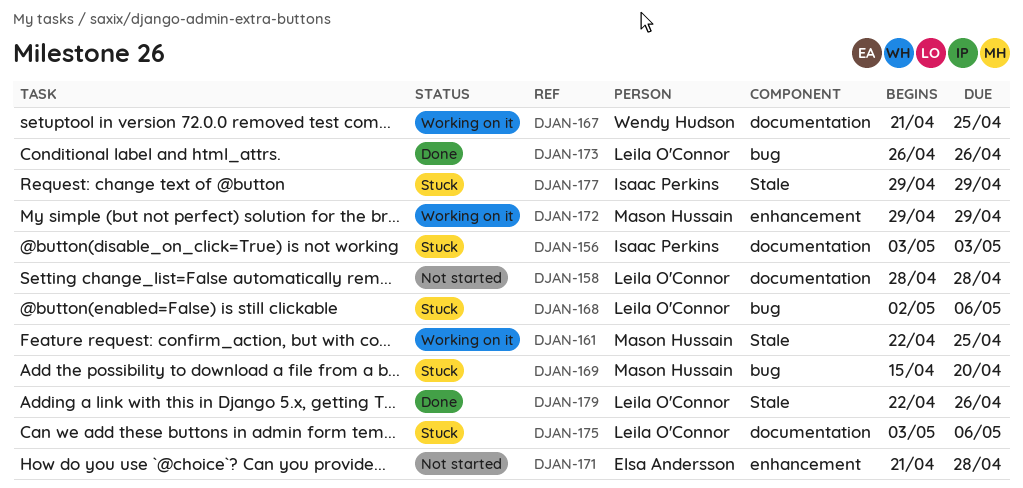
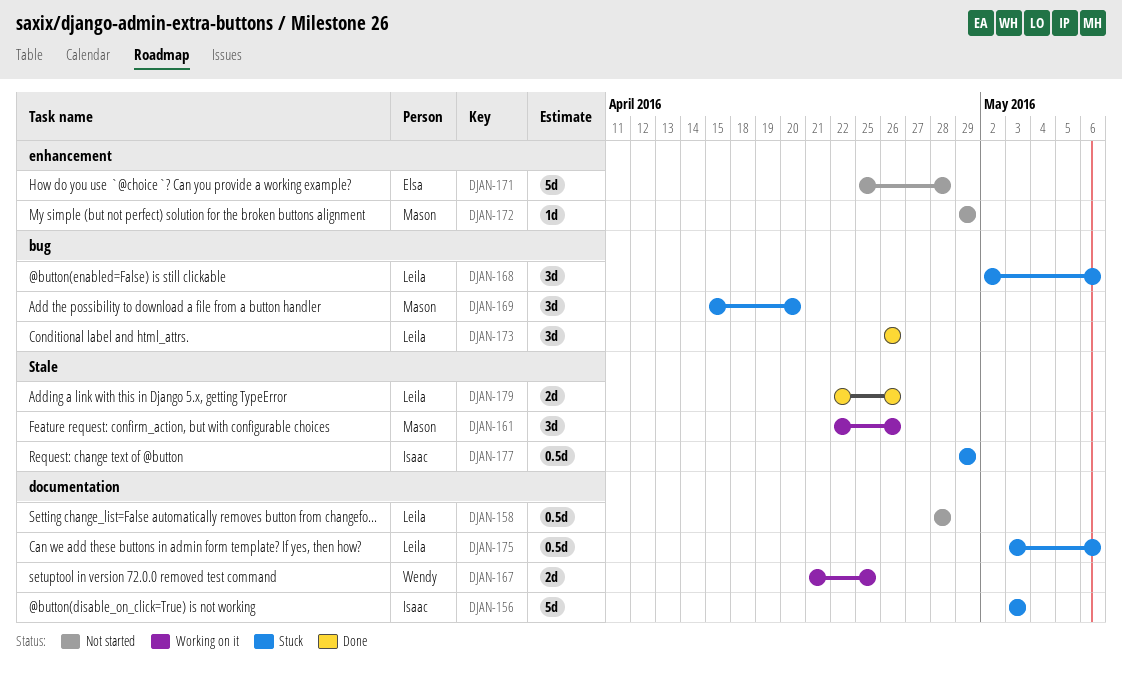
DJAN-161, due: Apr 25 -> Apr 26
DJAN-171, start: Apr 21 -> Apr 25
DJAN-172, status: Working on it -> Not started

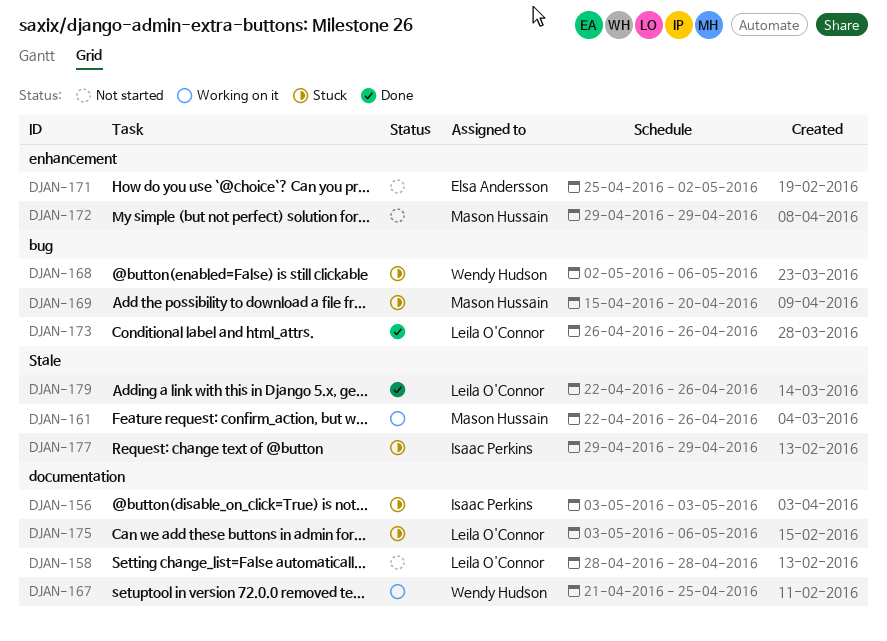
DJAN-168, owner: Leila O'Connor -> Wendy Hudson
DJAN-171, due: Apr 28 -> May 2

